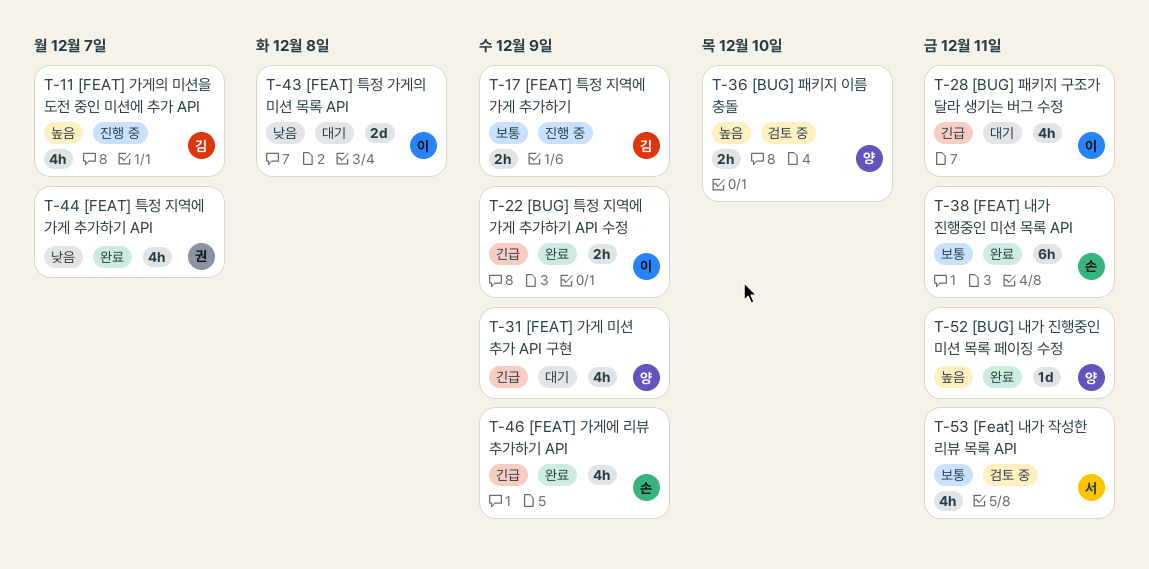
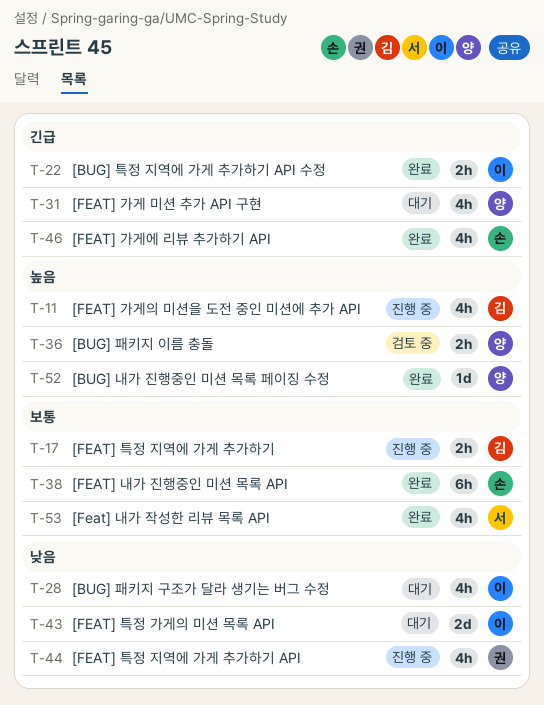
T-28, priority: 긴급 -> 낮음
T-44, status: 완료 -> 진행 중
T-53, status: 검토 중 -> 완료

